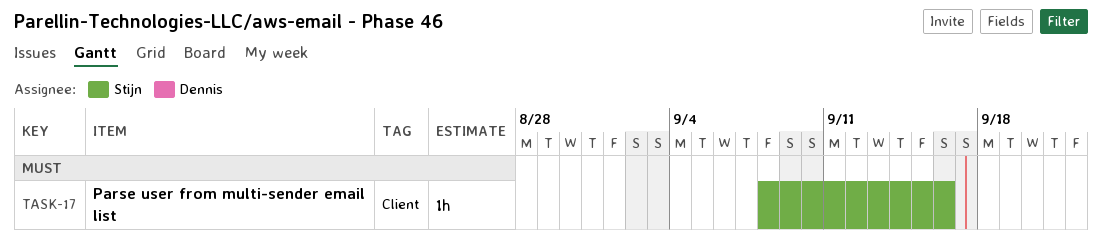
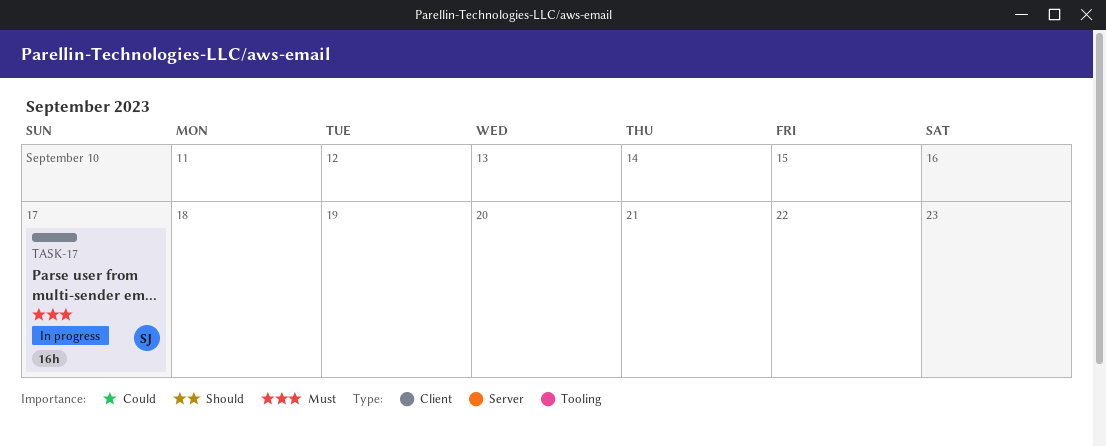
TASK-17, estimate: 1h -> 16h
TASK-17, due: Sep 16 -> Sep 17

